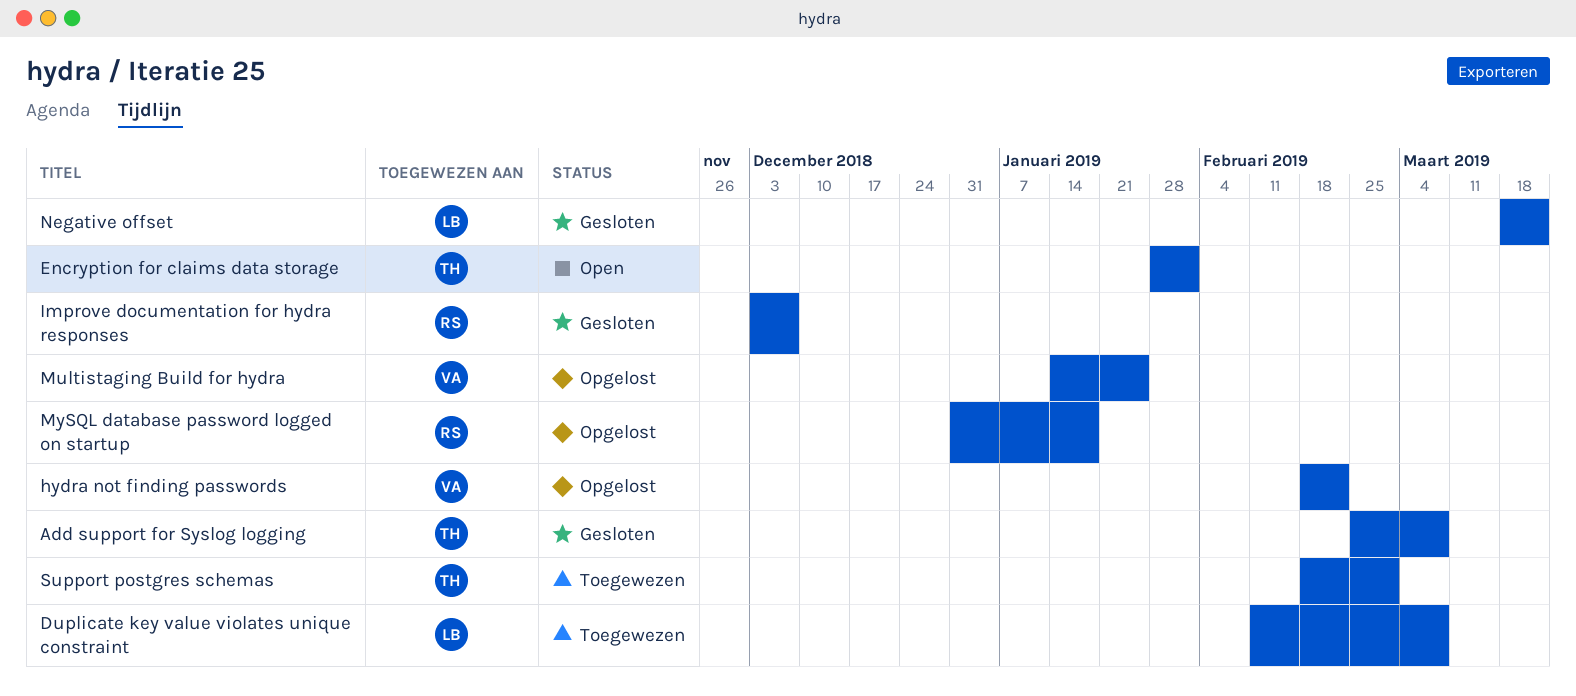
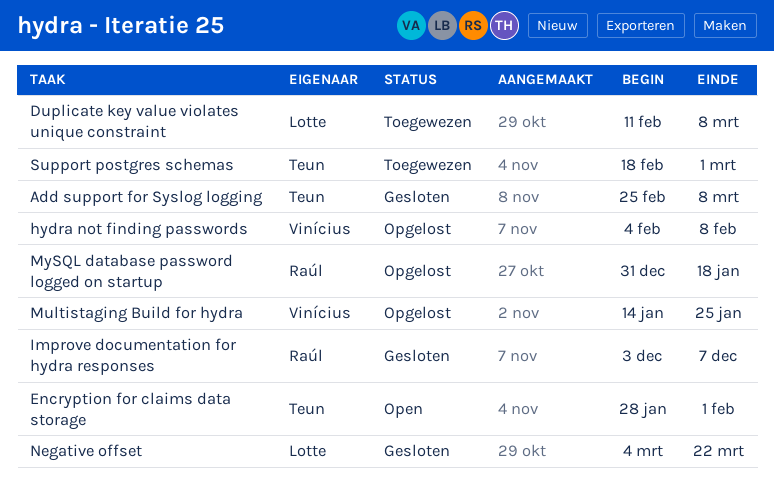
hydra not finding passwords, start: Feb 18 -> Feb 4
hydra not finding passwords, due: Feb 22 -> Feb 8
Negative offset, start: Mar 18 -> Mar 4

